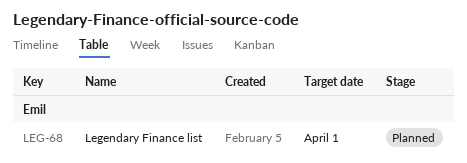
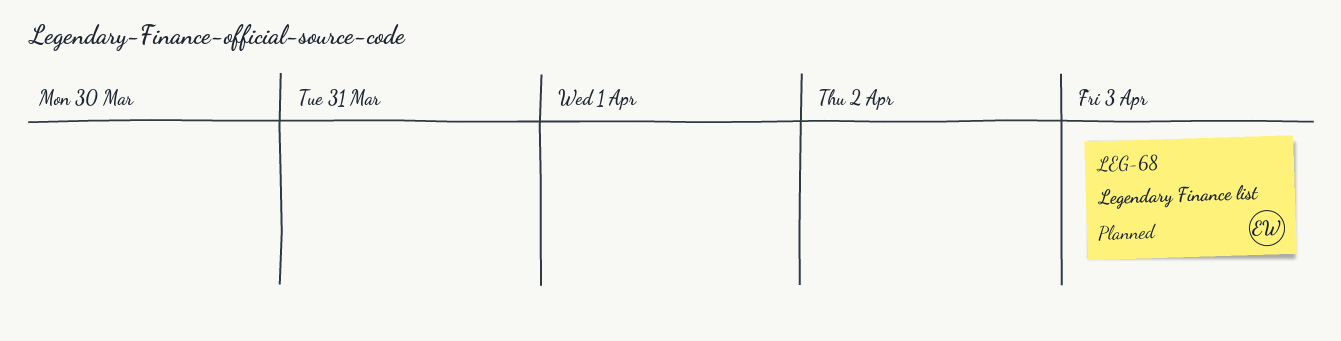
LEG-68, due: Apr 1 -> Apr 3

